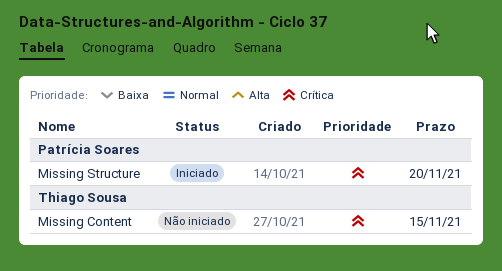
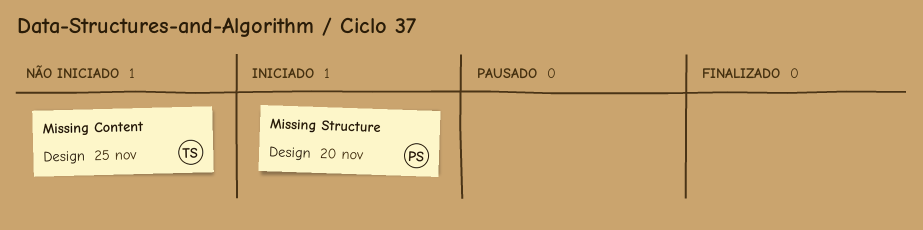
Missing Content, due: Nov 15 -> Nov 25

